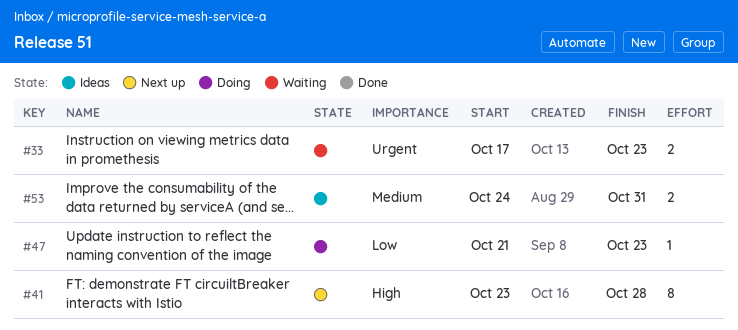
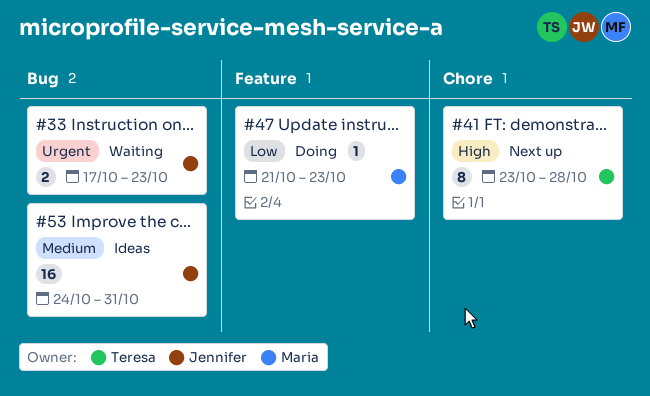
#53, estimate: 2 -> 16

